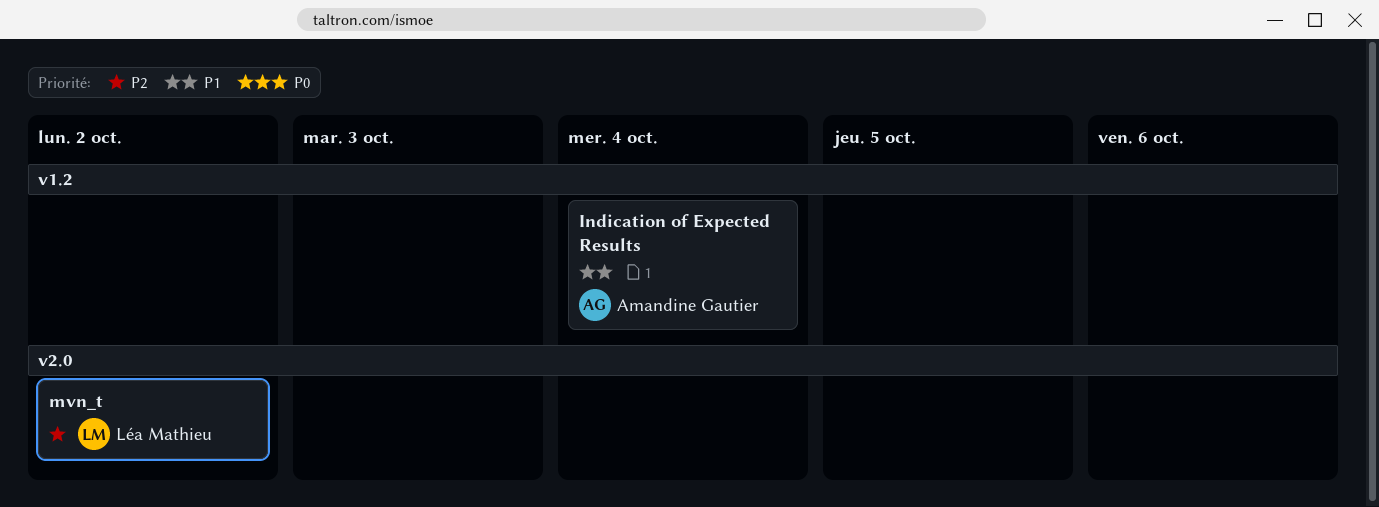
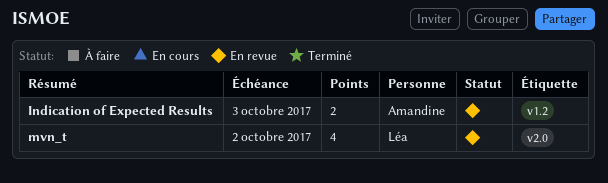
Indication of Expected Results, due: Oct 4 -> Oct 3

